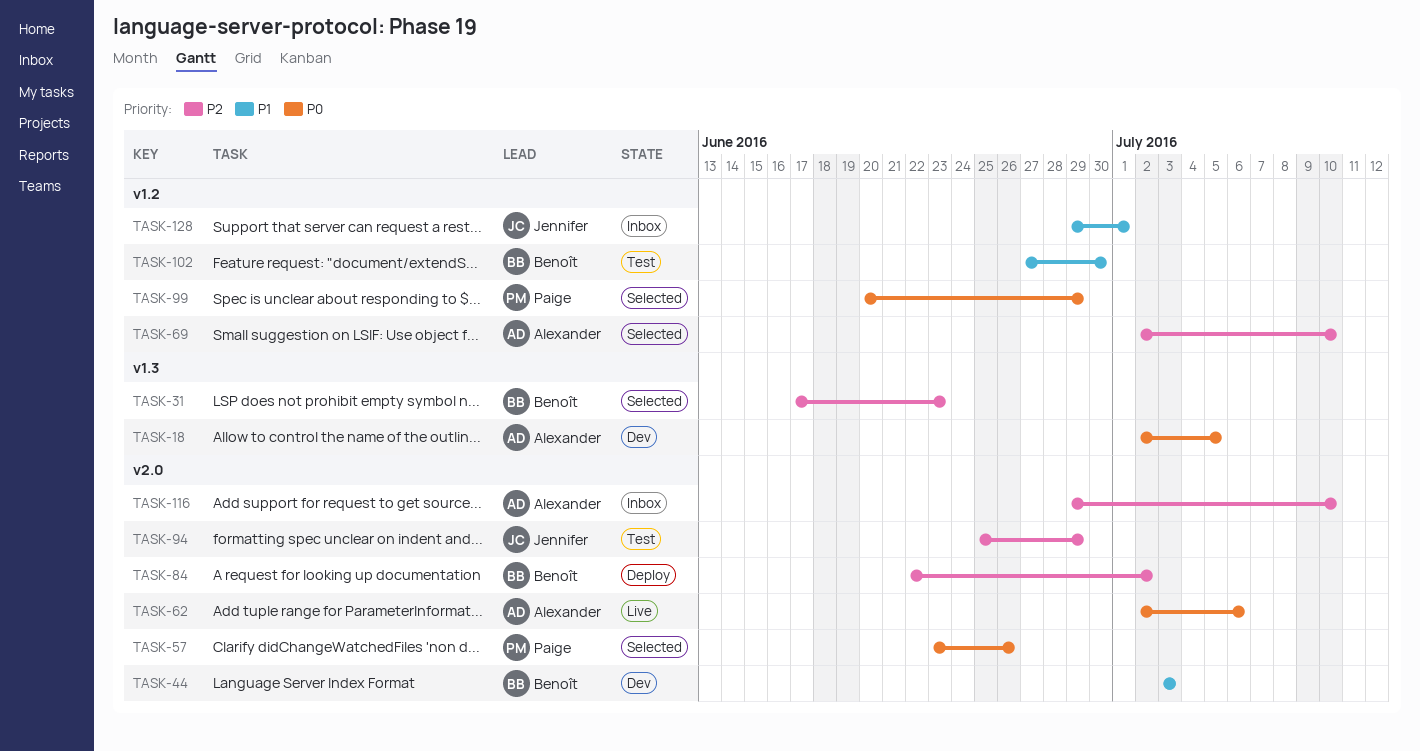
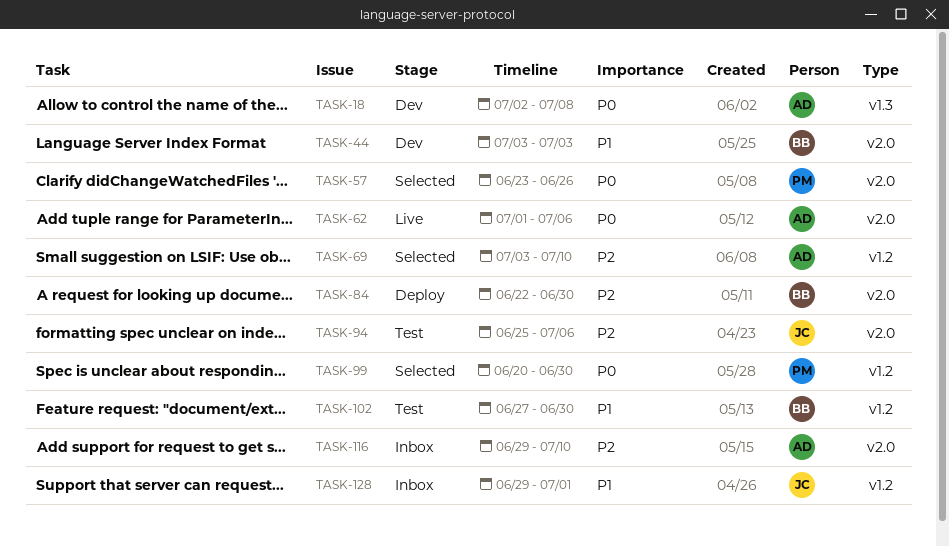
TASK-18, due: Jul 5 -> Jul 8
TASK-31: present -> none
TASK-62, start: Jul 2 -> Jul 1
TASK-69, start: Jul 2 -> Jul 3
TASK-84, due: Jul 2 -> Jun 30
TASK-94, due: Jun 29 -> Jul 6
TASK-99, due: Jun 29 -> Jun 30

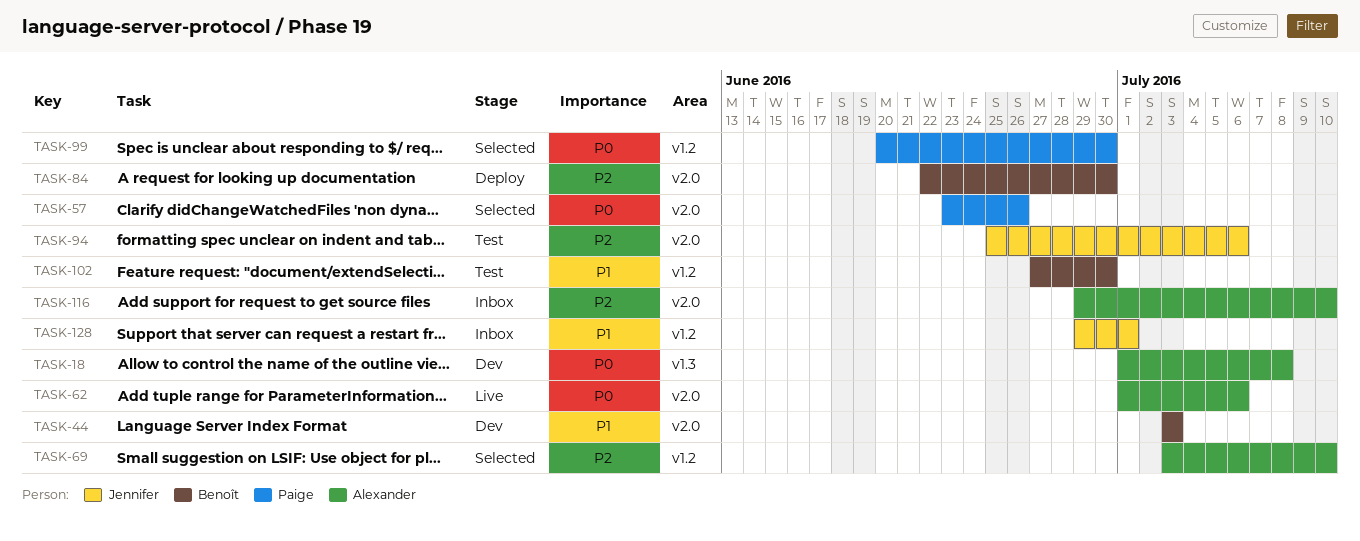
TASK-18, start: Jul 2 -> Jul 1

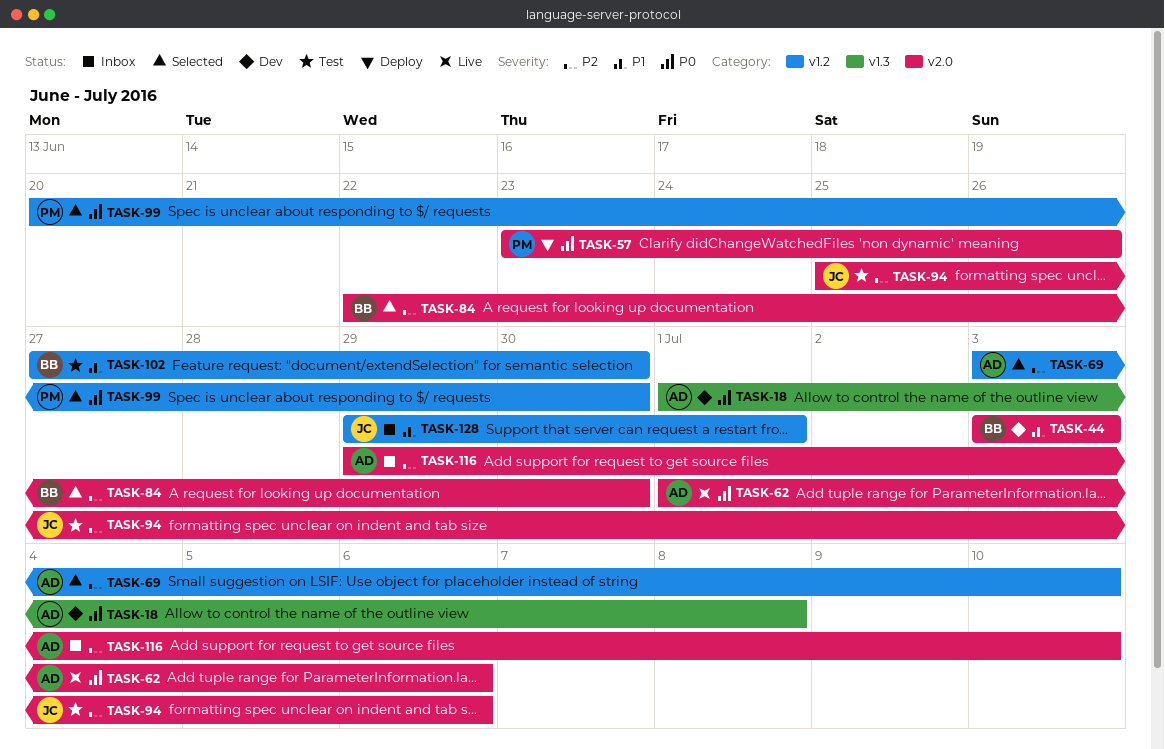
TASK-57, status: Selected -> Deploy
TASK-84, status: Deploy -> Selected

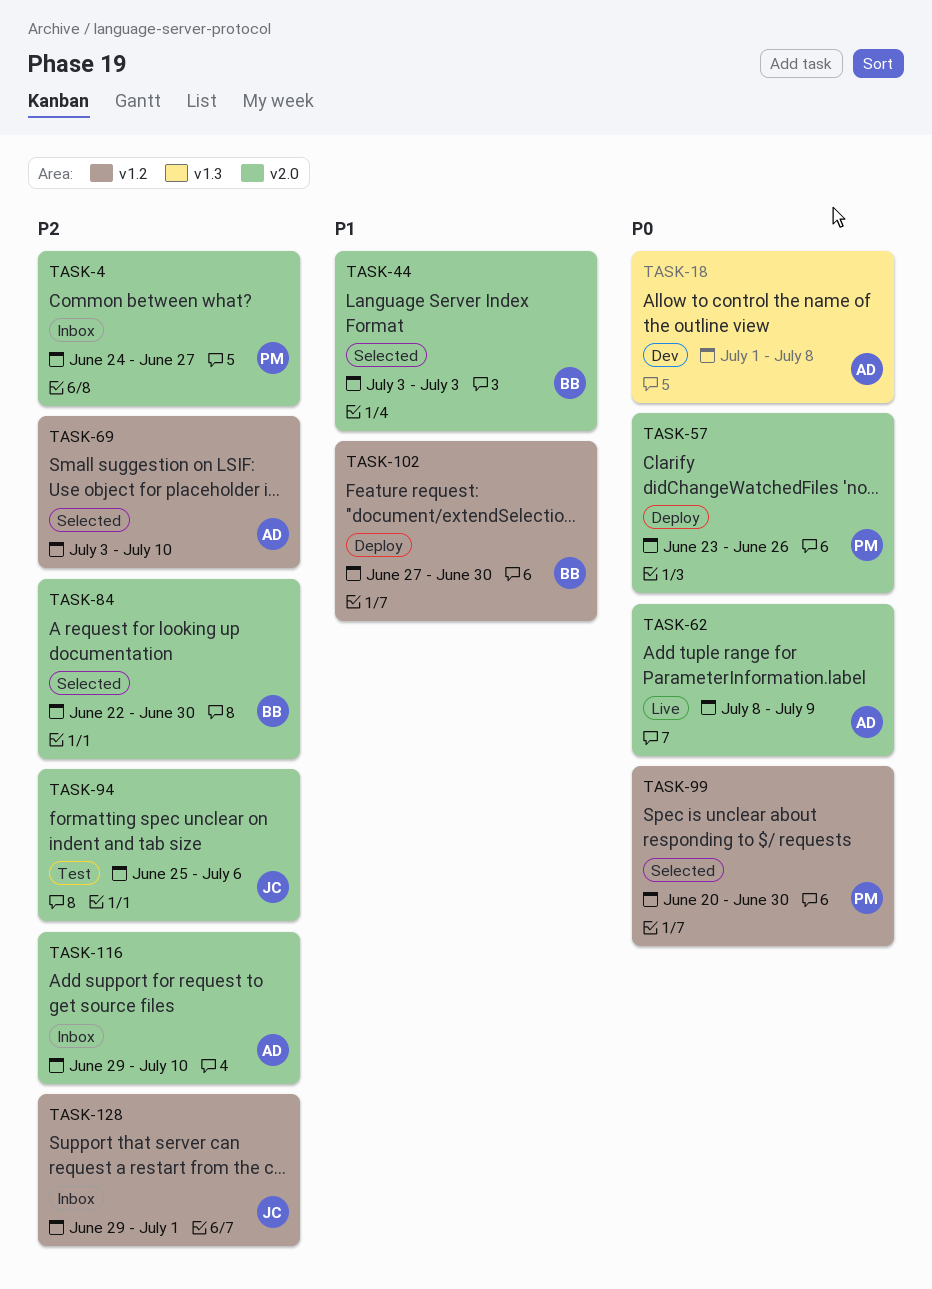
TASK-4: none -> present
TASK-44, status: Dev -> Selected
TASK-62, start: Jul 1 -> Jul 8
TASK-62, due: Jul 6 -> Jul 9
TASK-102, status: Test -> Deploy
TASK-128, priority: P1 -> P2

